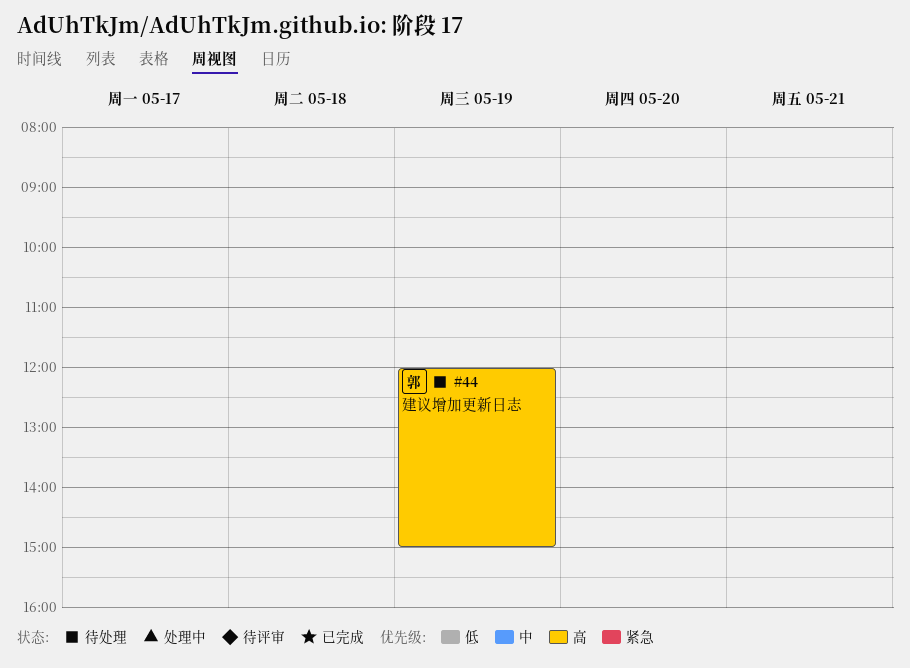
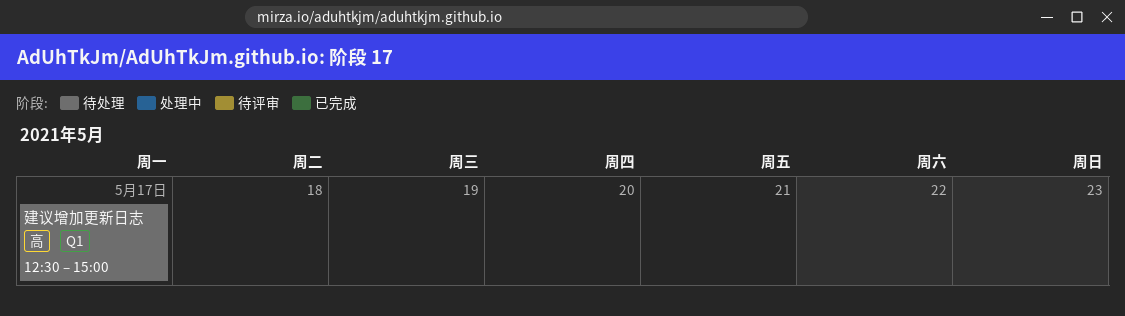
建议增加更新日志, day: May 19 -> May 17
建议增加更新日志, begins: 12:00 -> 12:30

